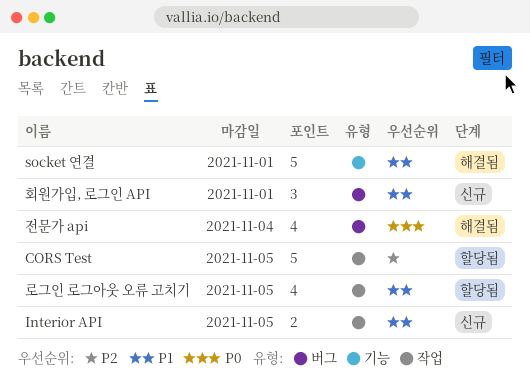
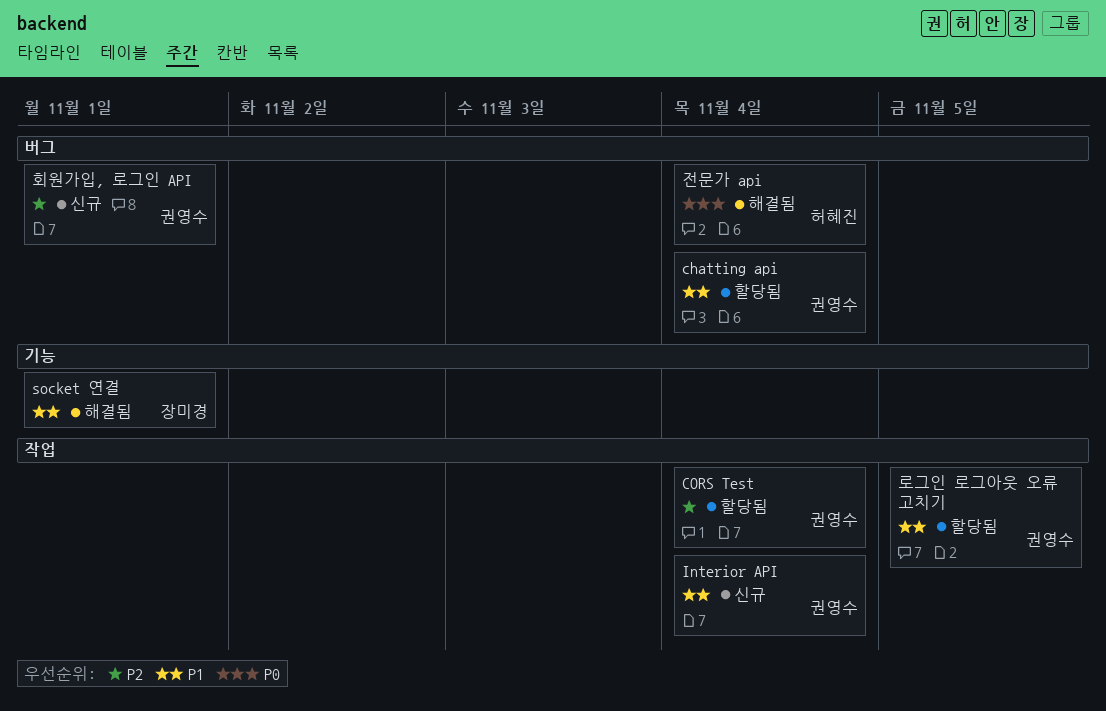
chatting api: none -> present
CORS Test, due: Nov 5 -> Nov 4
Interior API, due: Nov 5 -> Nov 4
회원가입, 로그인 API, priority: P1 -> P2

